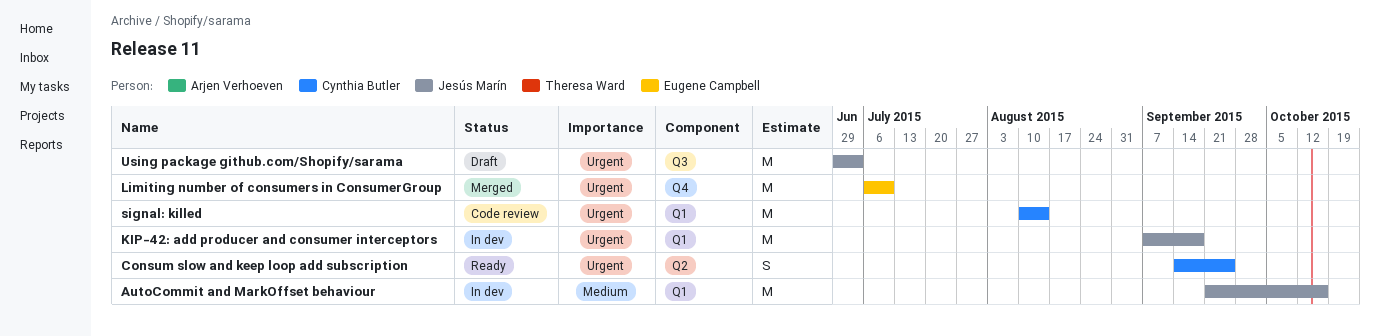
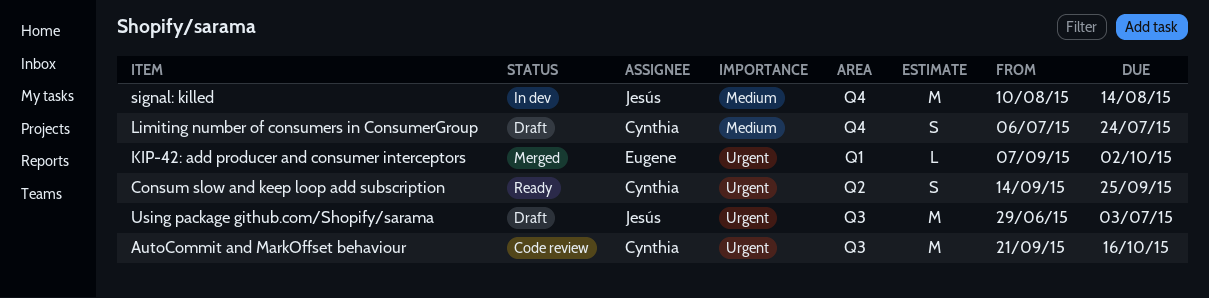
AutoCommit and MarkOffset behaviour, status: In dev -> Code review
AutoCommit and MarkOffset behaviour, owner: Jesús Marín -> Cynthia Butler
AutoCommit and MarkOffset behaviour, priority: Medium -> Urgent
AutoCommit and MarkOffset behaviour, label: Q1 -> Q3
KIP-42: add producer and consumer interceptors, status: In dev -> Merged
KIP-42: add producer and consumer interceptors, owner: Jesús Marín -> Eugene Campbell
KIP-42: add producer and consumer interceptors, estimate: M -> L
KIP-42: add producer and consumer interceptors, due: Sep 18 -> Oct 2
Limiting number of consumers in ConsumerGroup, status: Merged -> Draft
Limiting number of consumers in ConsumerGroup, owner: Eugene Campbell -> Cynthia Butler
Limiting number of consumers in ConsumerGroup, priority: Urgent -> Medium
Limiting number of consumers in ConsumerGroup, estimate: M -> S
Limiting number of consumers in ConsumerGroup, due: Jul 10 -> Jul 24
signal: killed, status: Code review -> In dev
signal: killed, owner: Cynthia Butler -> Jesús Marín
signal: killed, priority: Urgent -> Medium
signal: killed, label: Q1 -> Q4

